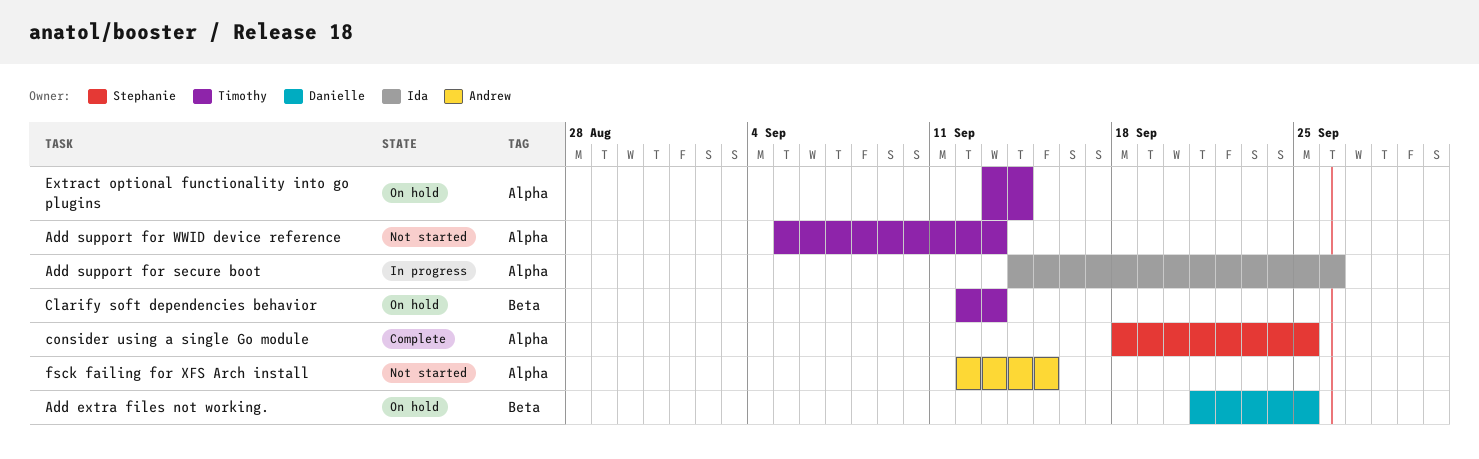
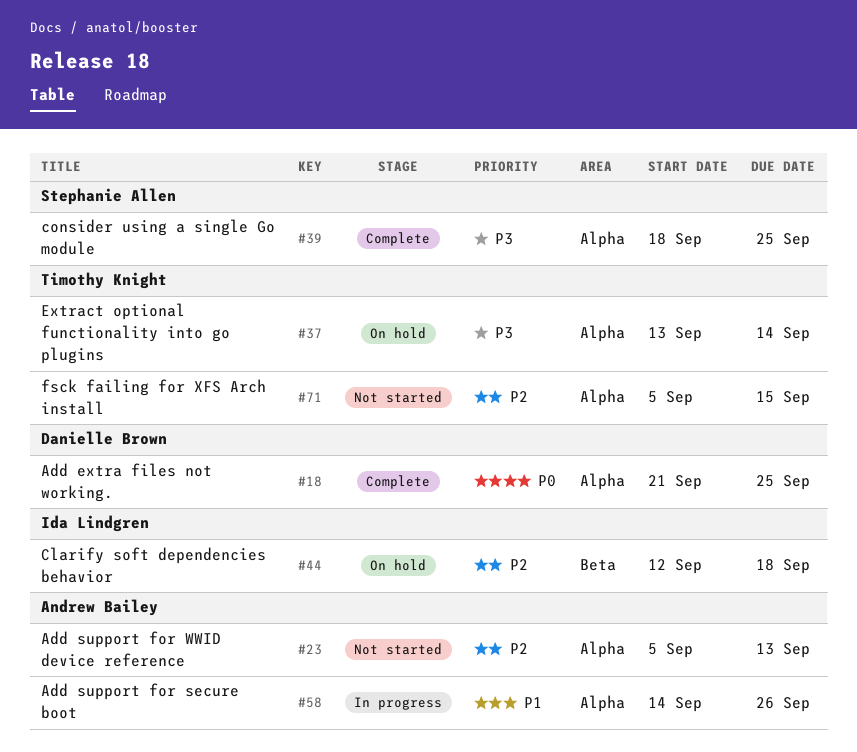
Add extra files not working., status: On hold -> Complete
Add extra files not working., label: Beta -> Alpha
Add support for secure boot, owner: Ida Lindgren -> Andrew Bailey
Add support for WWID device reference, owner: Timothy Knight -> Andrew Bailey
Clarify soft dependencies behavior, owner: Timothy Knight -> Ida Lindgren
Clarify soft dependencies behavior, due: Sep 13 -> Sep 18
fsck failing for XFS Arch install, owner: Andrew Bailey -> Timothy Knight
fsck failing for XFS Arch install, start: Sep 12 -> Sep 5

